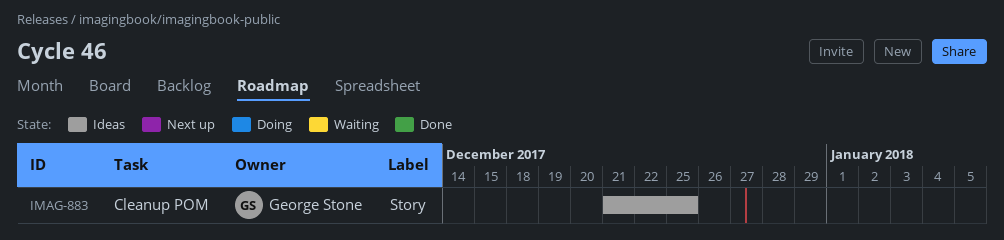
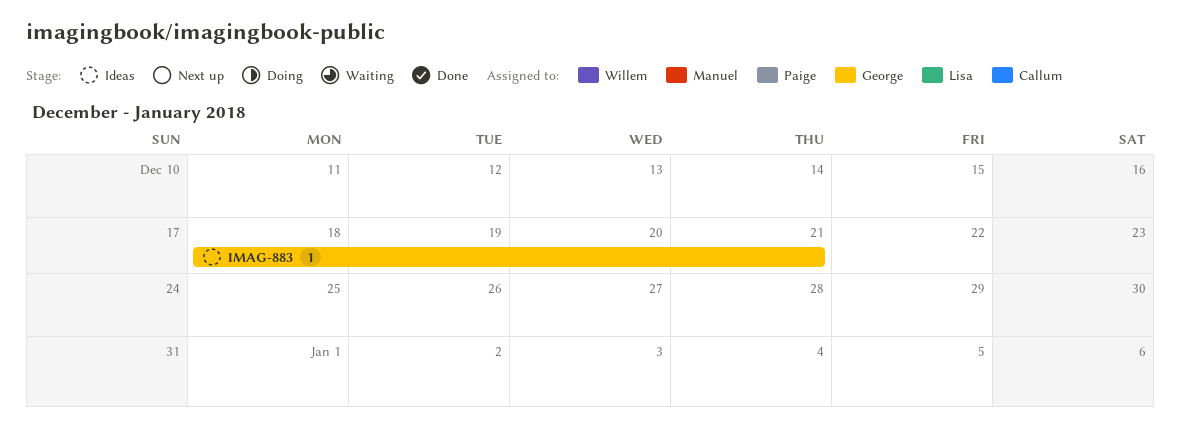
IMAG-883, start: Dec 21 -> Dec 18
IMAG-883, due: Dec 25 -> Dec 21

